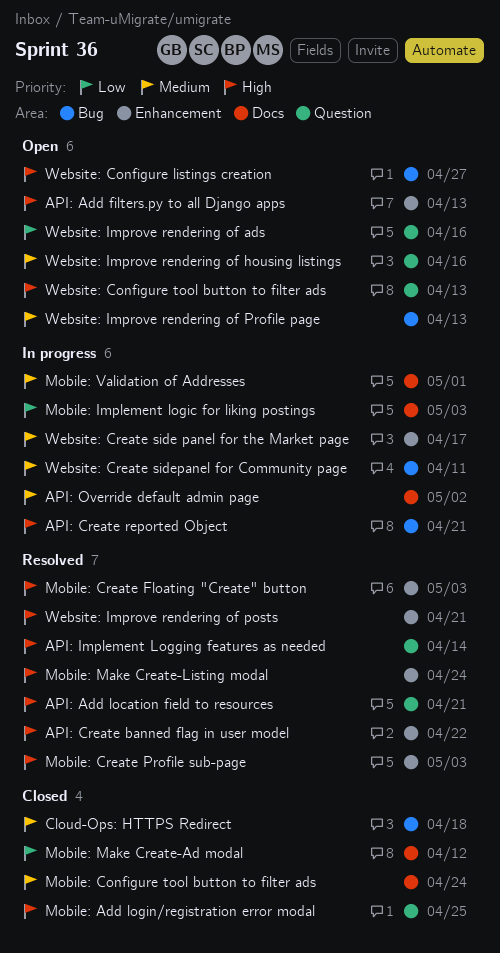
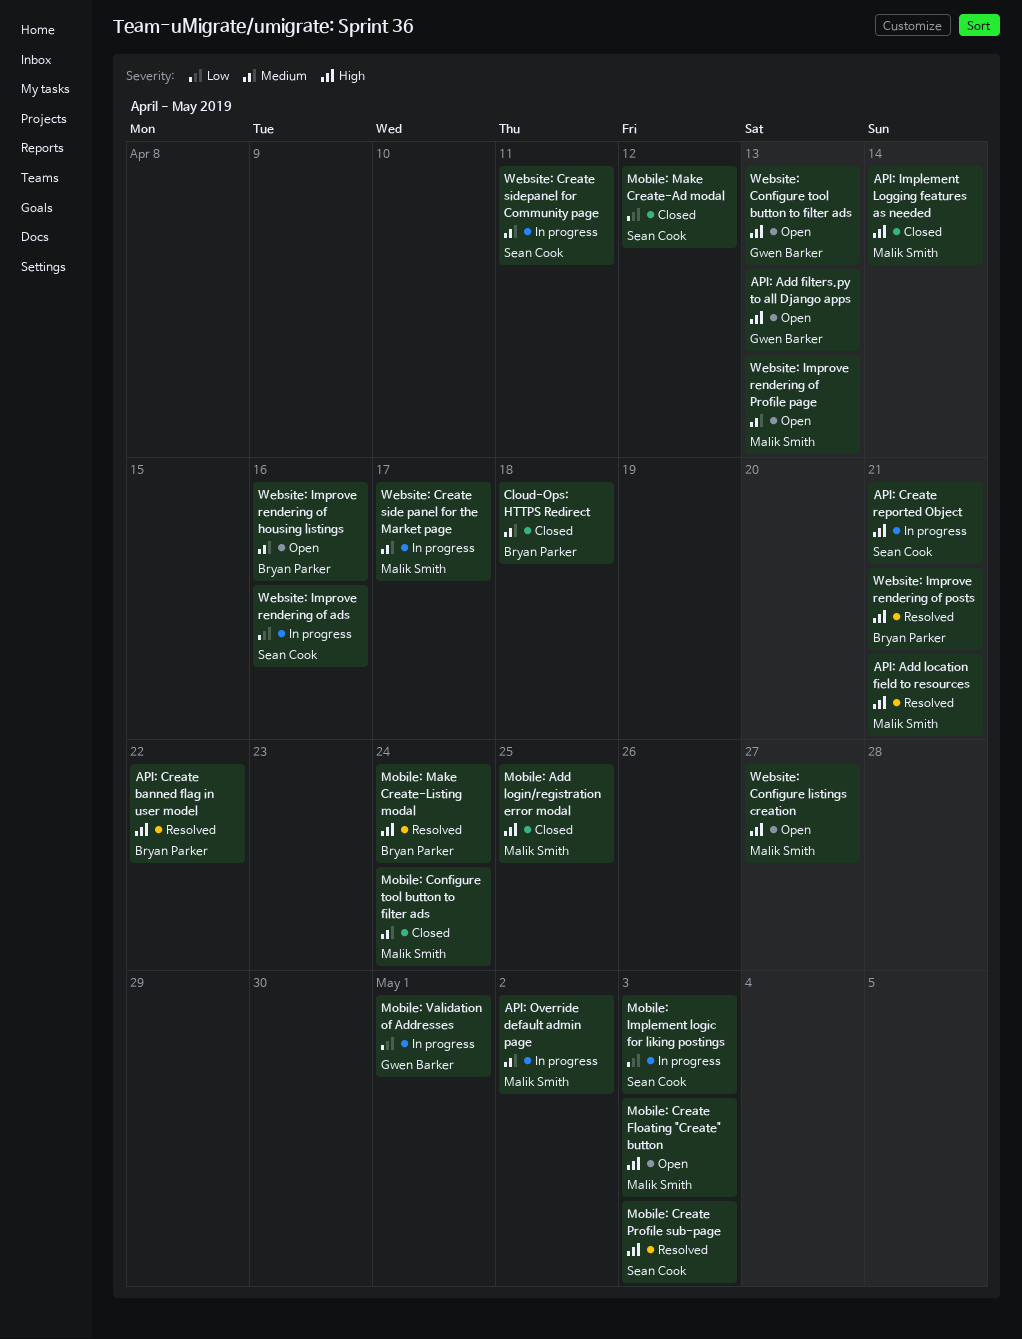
API: Implement Logging features as needed, status: Resolved -> Closed
Mobile: Create Floating "Create" button, status: Resolved -> Open
Mobile: Validation of Addresses, priority: Medium -> Low
Website: Improve rendering of ads, status: Open -> In progress

